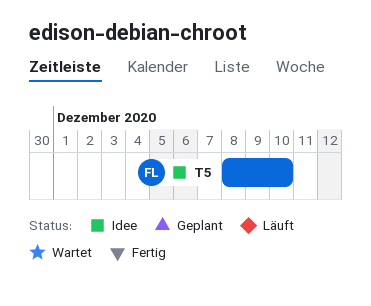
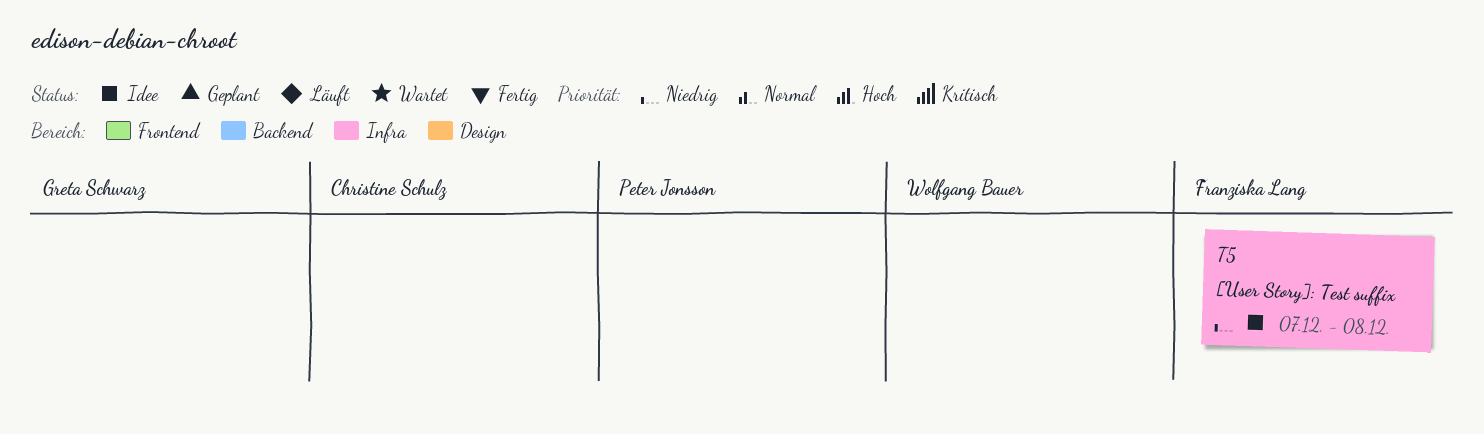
T5, start: Dec 8 -> Dec 7
T5, due: Dec 10 -> Dec 8

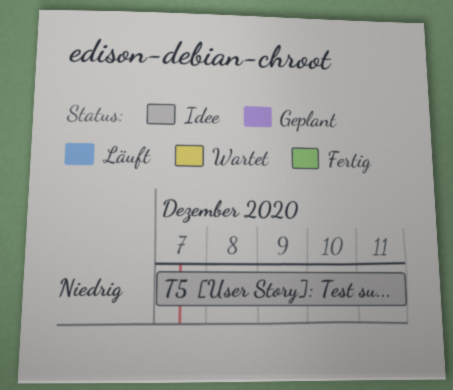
T5, due: Dec 8 -> Dec 11

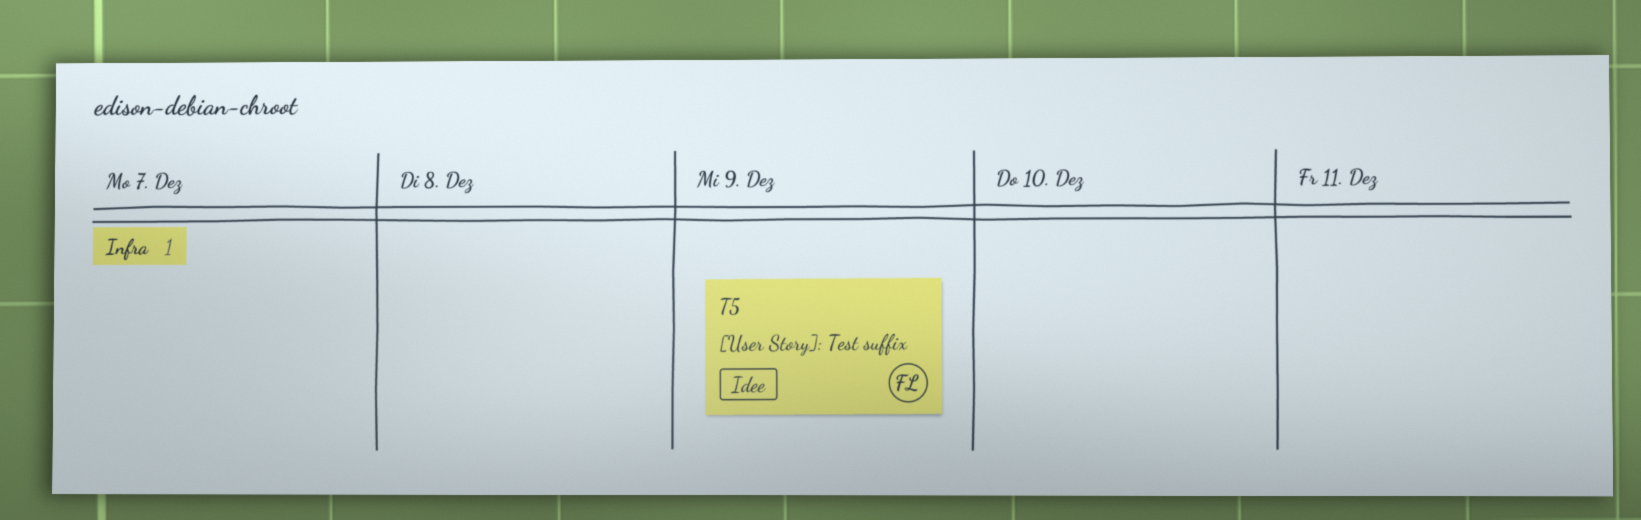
T5, due: Dec 11 -> Dec 9

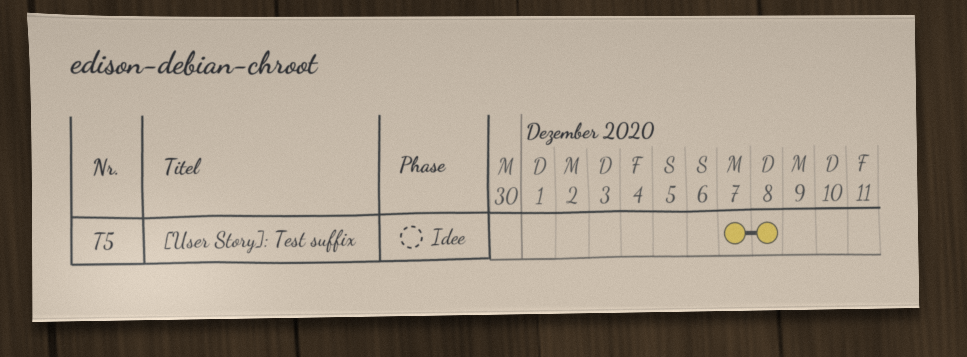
T5, due: Dec 9 -> Dec 8

